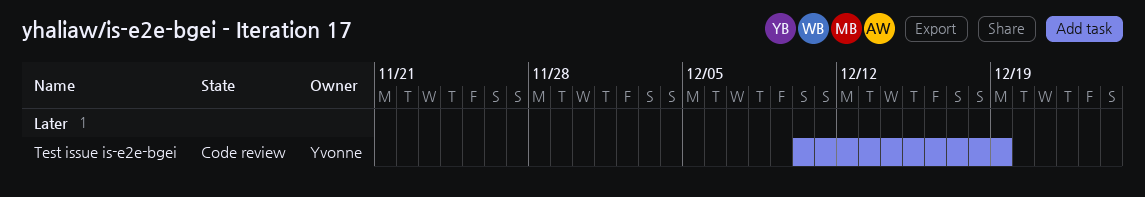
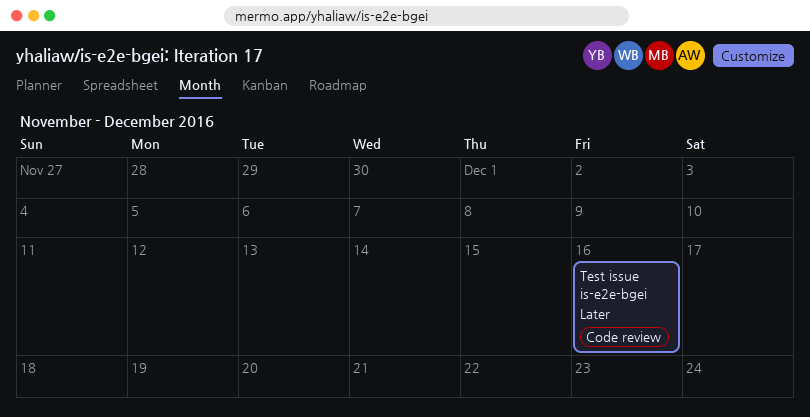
Test issue is-e2e-bgei, due: Dec 19 -> Dec 16

